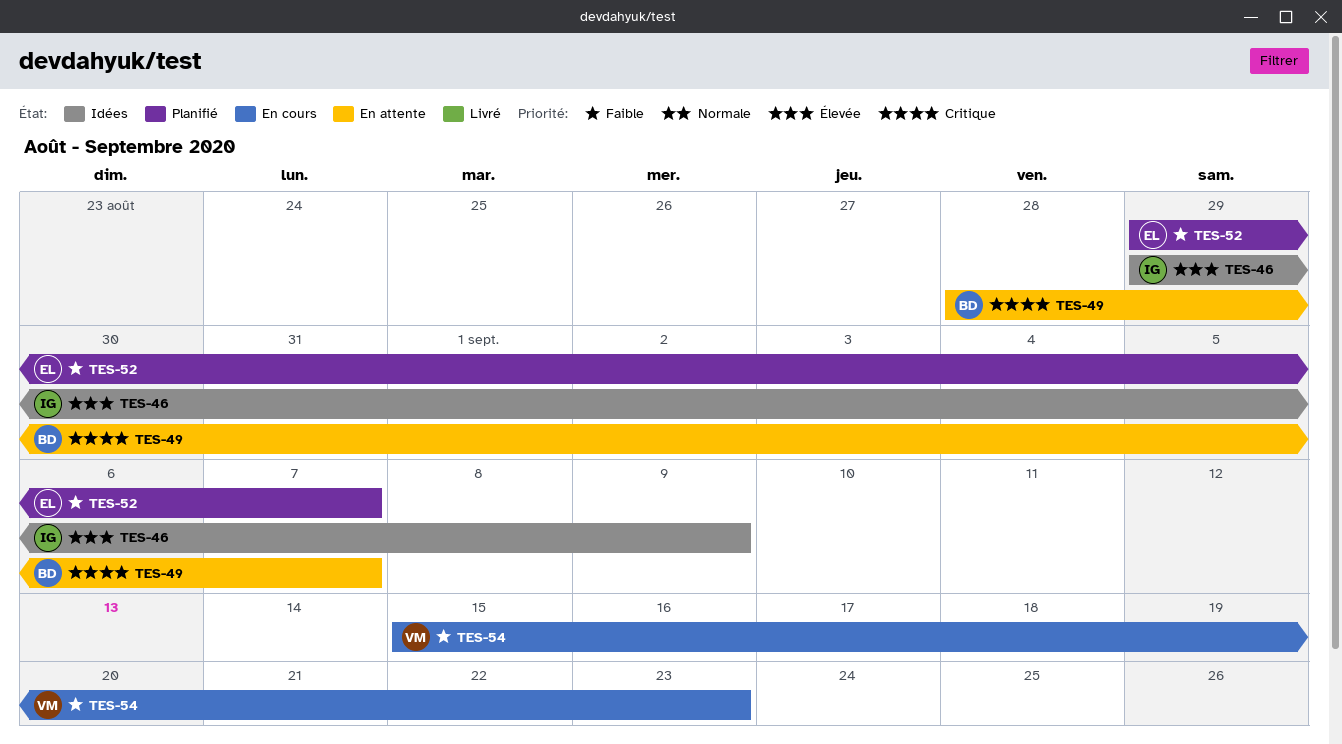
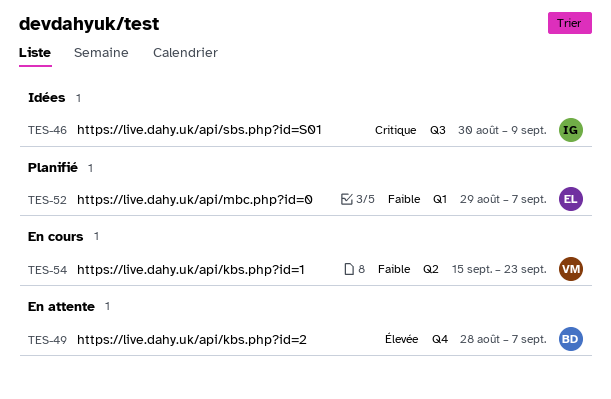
TES-46, priority: Élevée -> Critique
TES-46, start: Aug 29 -> Aug 30
TES-49, priority: Critique -> Élevée

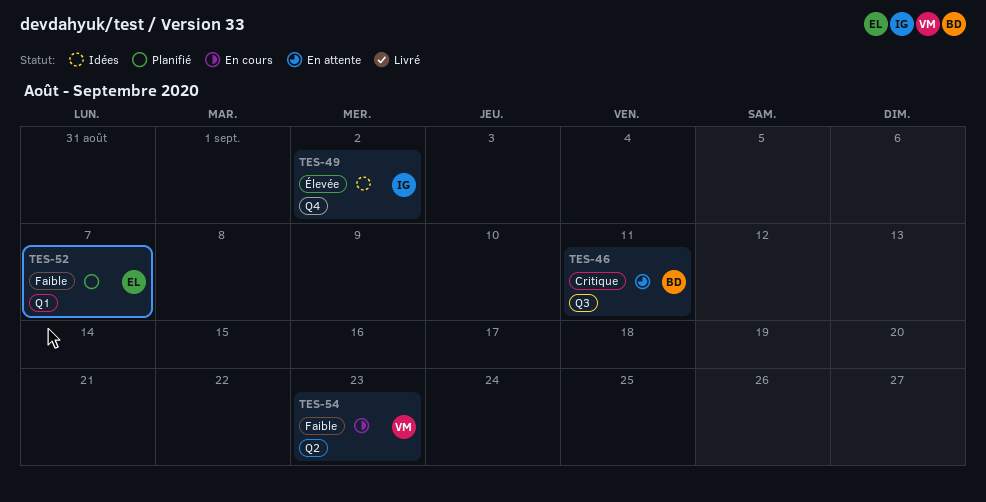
TES-46, status: Idées -> En attente
TES-46, owner: IG -> BD
TES-46, due: Sep 9 -> Sep 11
TES-49, status: En attente -> Idées
TES-49, owner: BD -> IG
TES-49, due: Sep 7 -> Sep 2

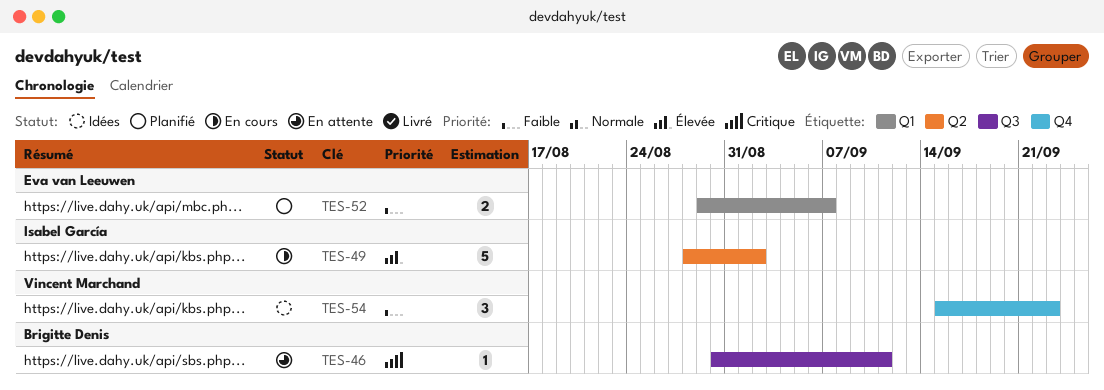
TES-49, status: Idées -> En cours
TES-49, label: Q4 -> Q2
TES-54, status: En cours -> Idées
TES-54, label: Q2 -> Q4

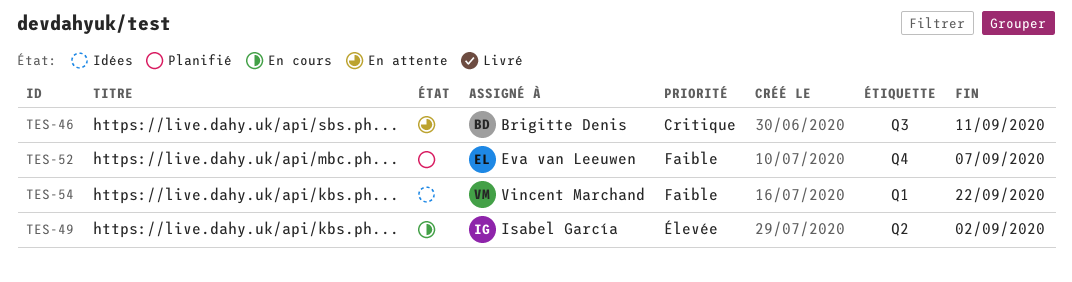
TES-52, label: Q1 -> Q4
TES-54, label: Q4 -> Q1
TES-54, due: Sep 23 -> Sep 22

